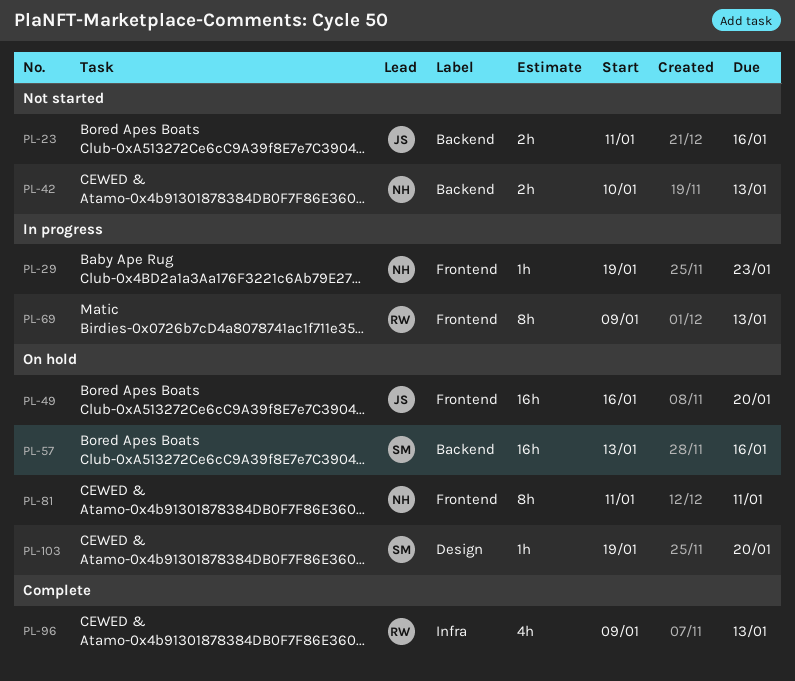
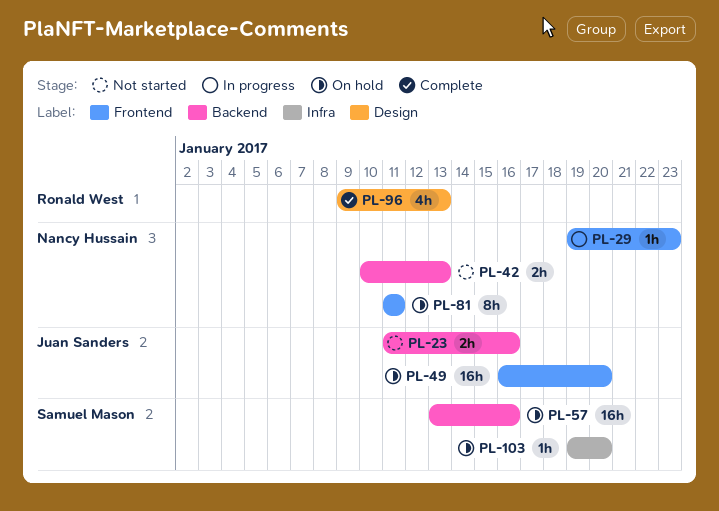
PL-69: present -> none
PL-96, label: Infra -> Design
PL-103, label: Design -> Infra

